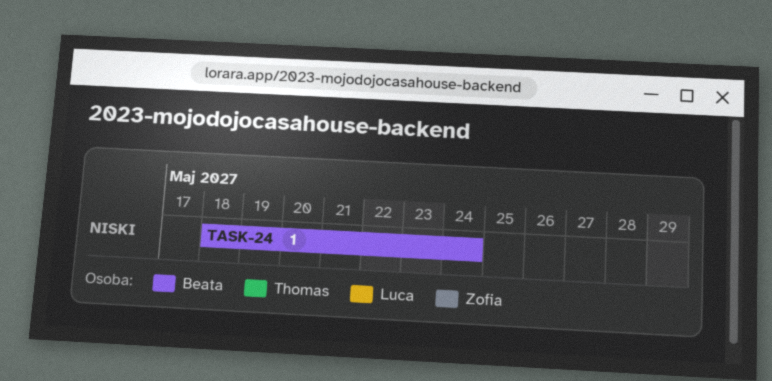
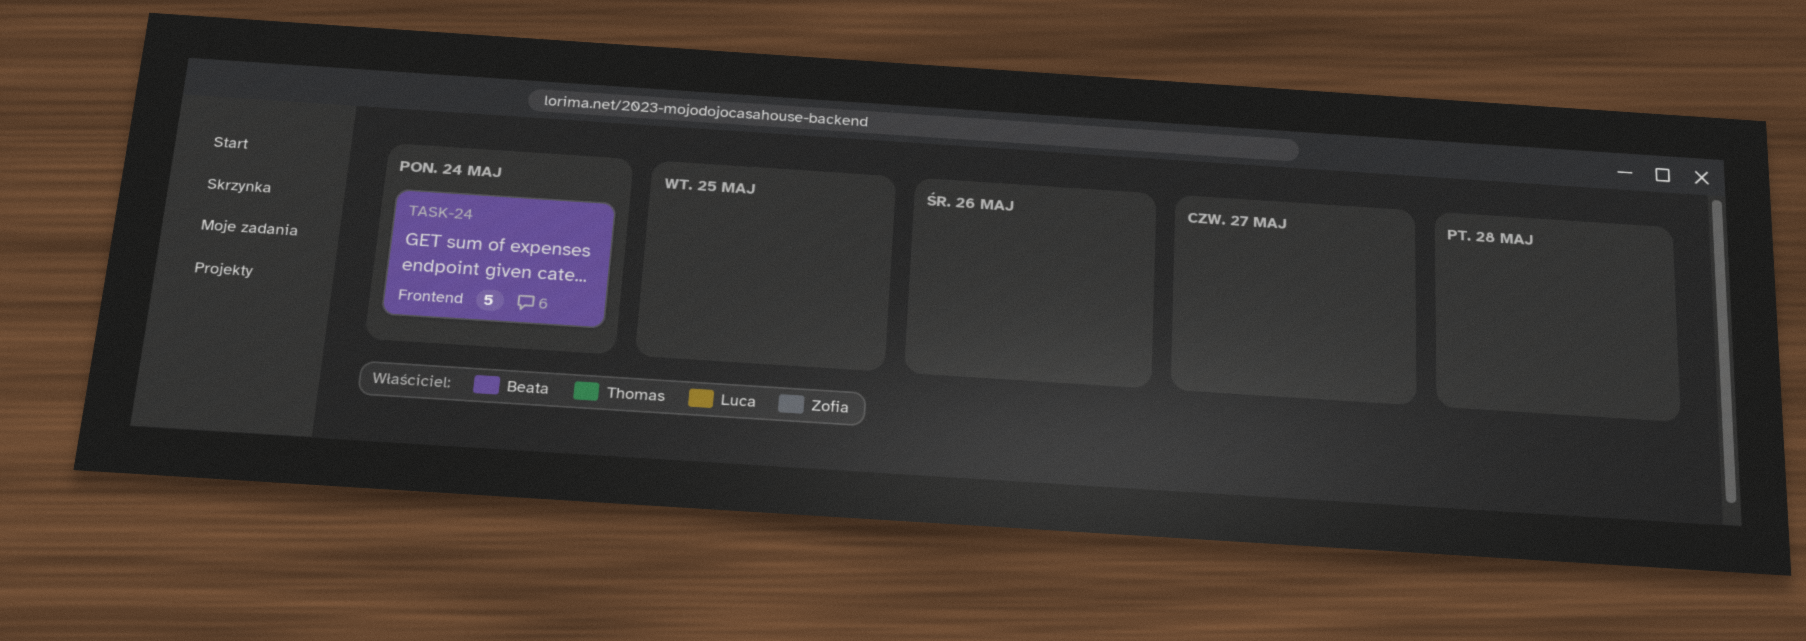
TASK-24, estimate: 1 -> 5

